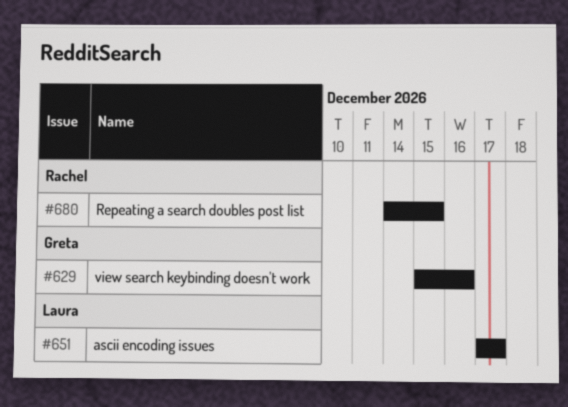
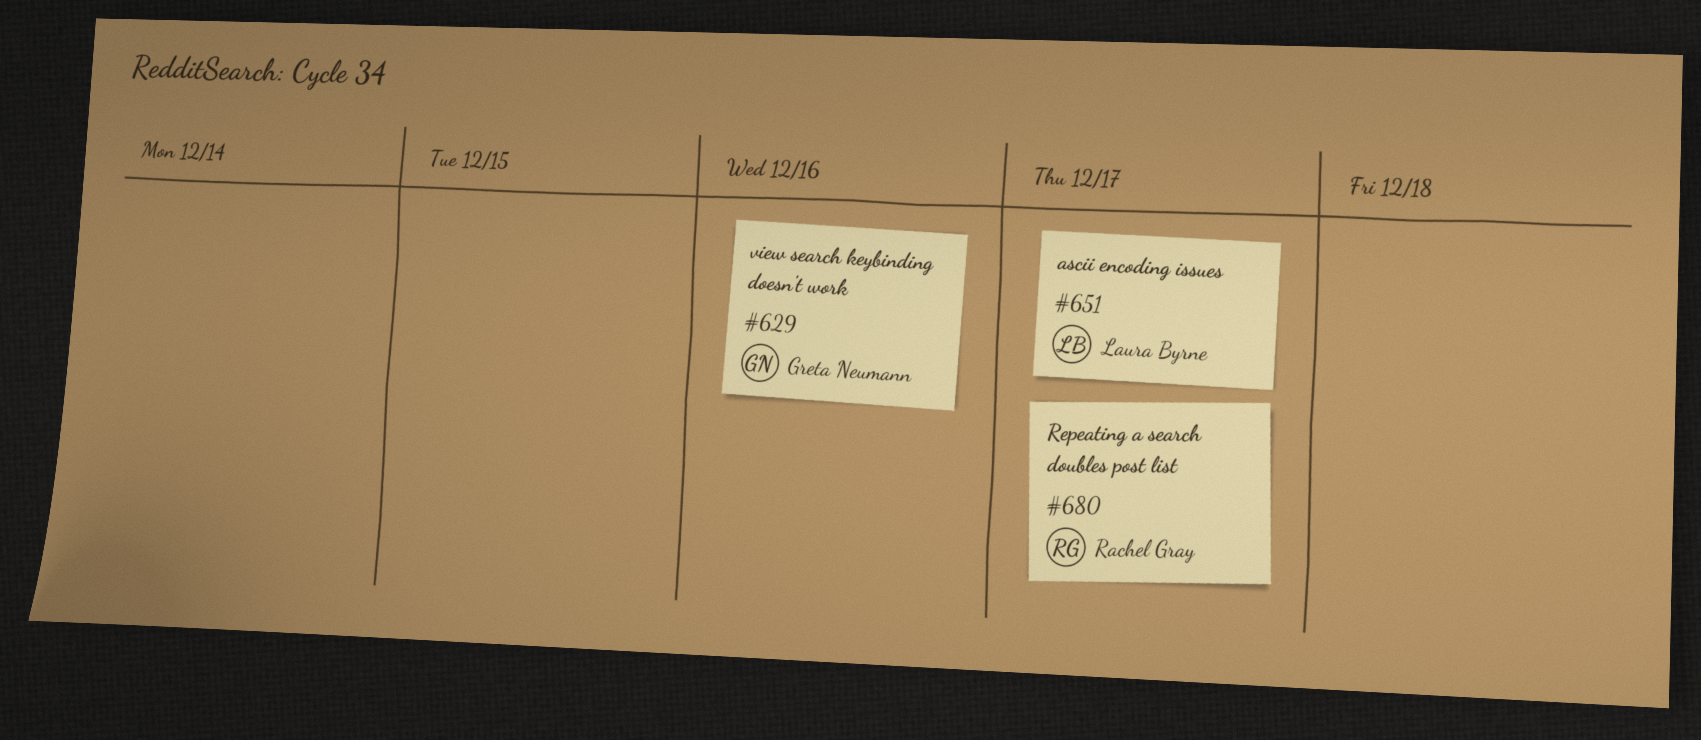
#680, due: Dec 15 -> Dec 17

